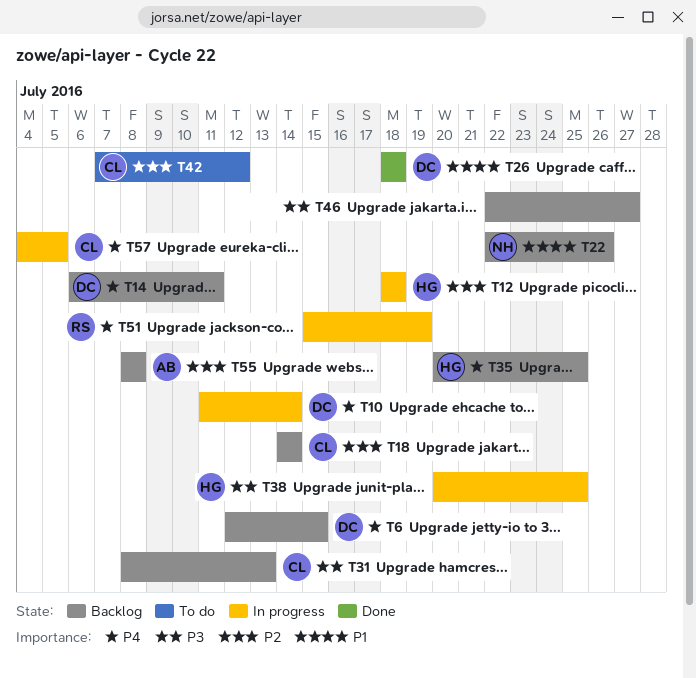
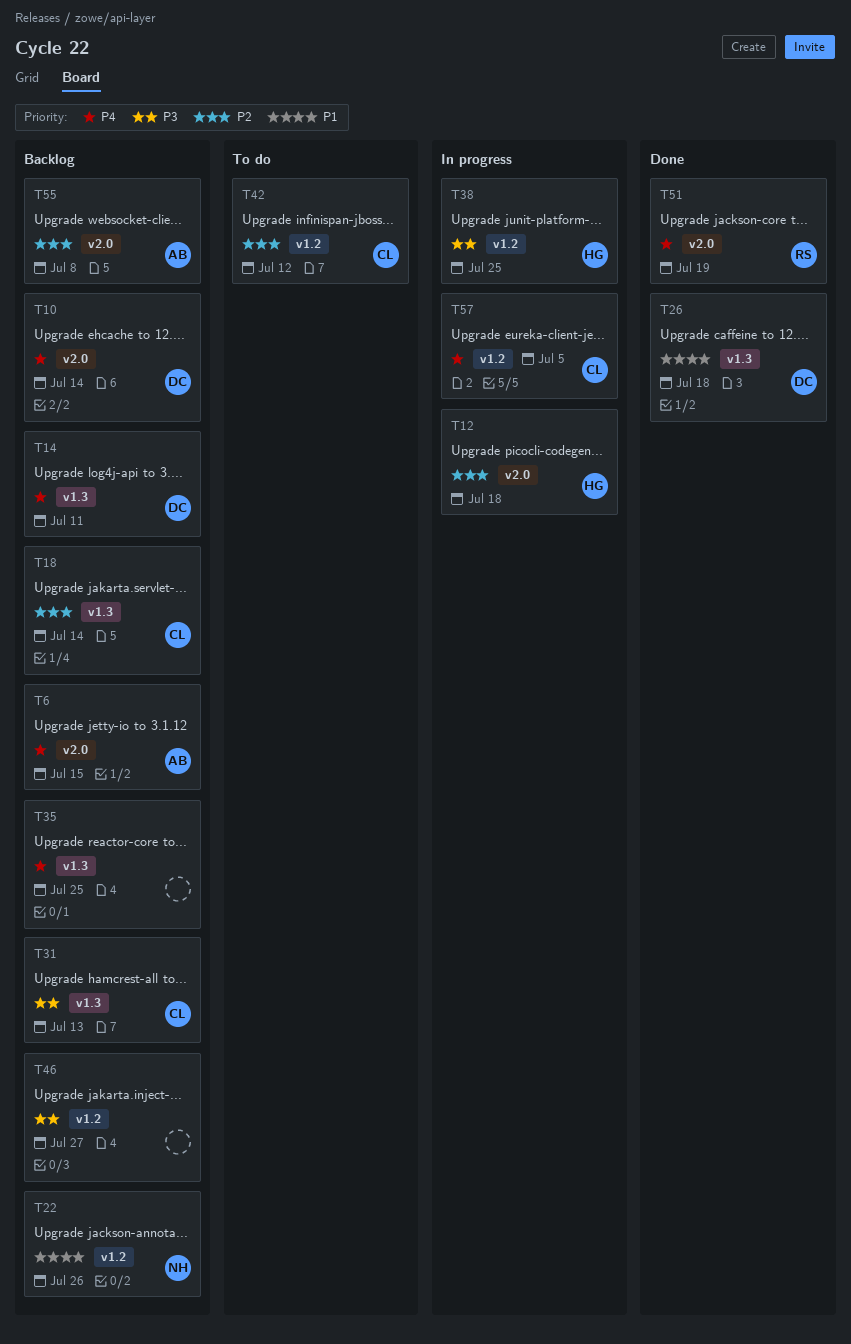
T6, owner: DC -> AB
T10, status: In progress -> Backlog
T35, owner: HG -> none
T51, status: In progress -> Done

